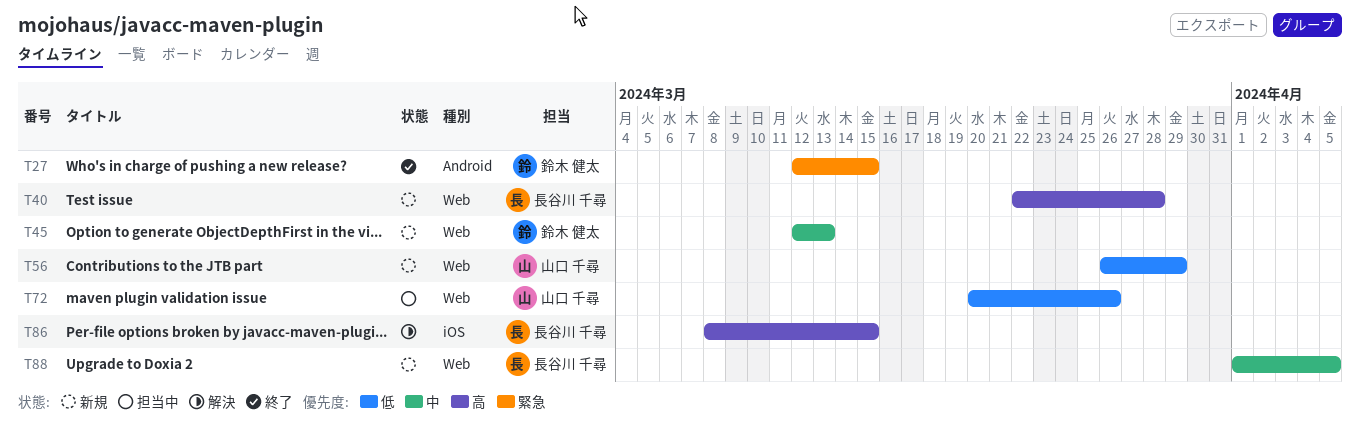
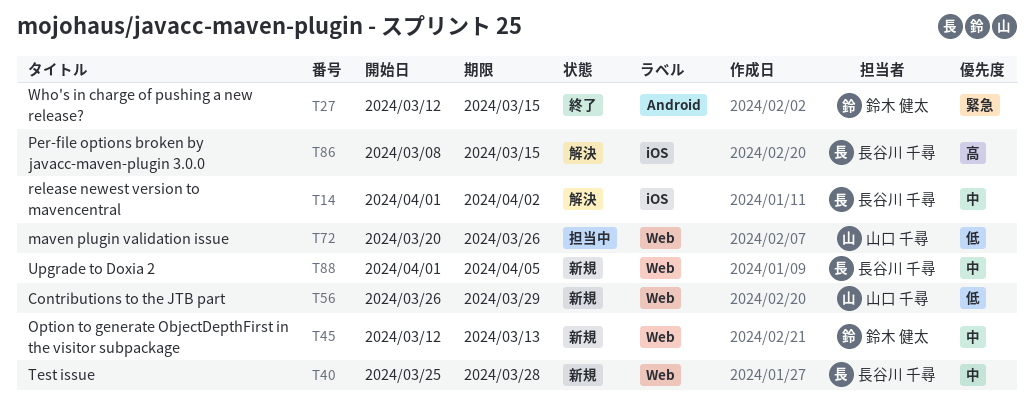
T14: none -> present
T40, priority: 高 -> 中
T40, start: Mar 22 -> Mar 25

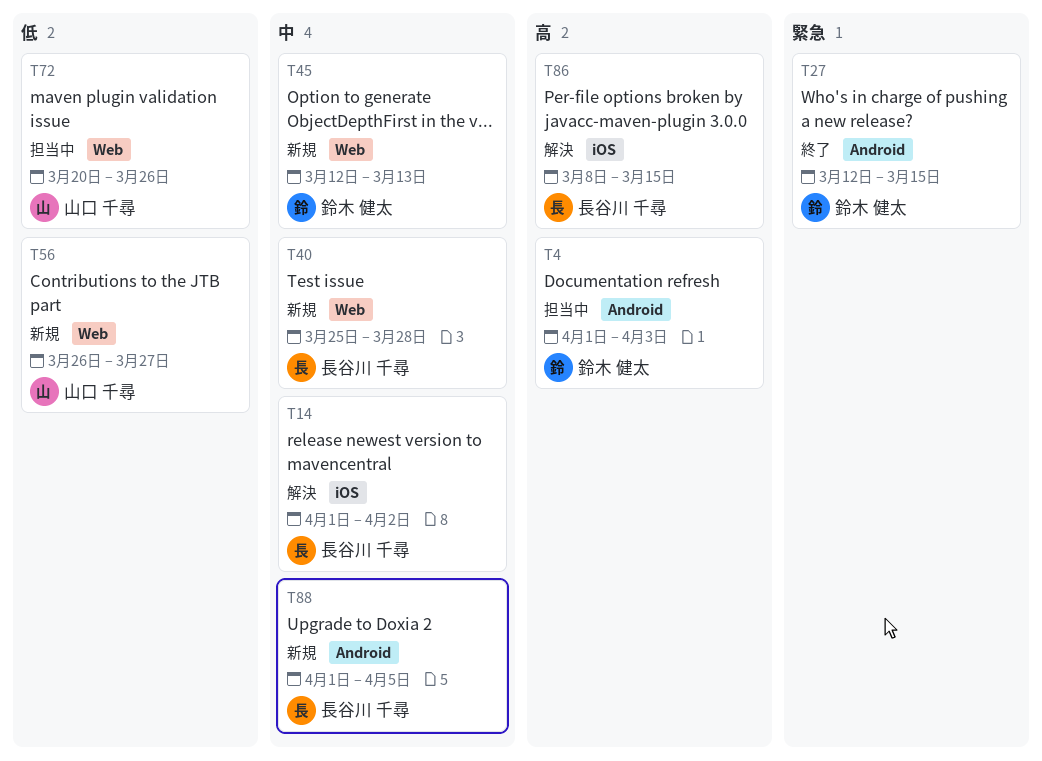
T4: none -> present
T56, due: Mar 29 -> Mar 27
T88, label: Web -> Android

